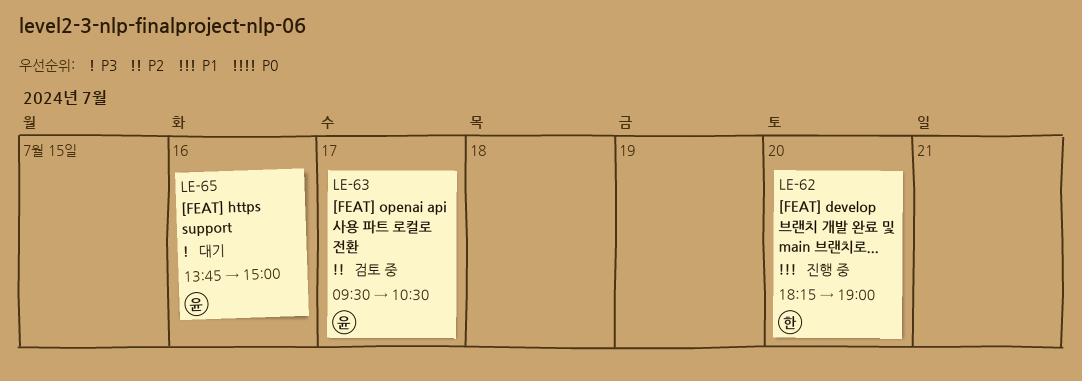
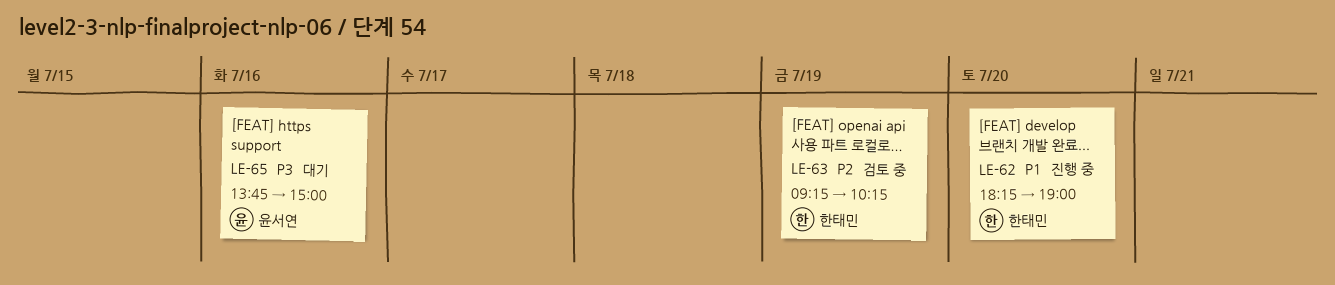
LE-63, owner: 윤서연 -> 한태민
LE-63, day: Jul 17 -> Jul 19
LE-63, begins: 09:30 -> 09:15
LE-63, ends: 10:30 -> 10:15

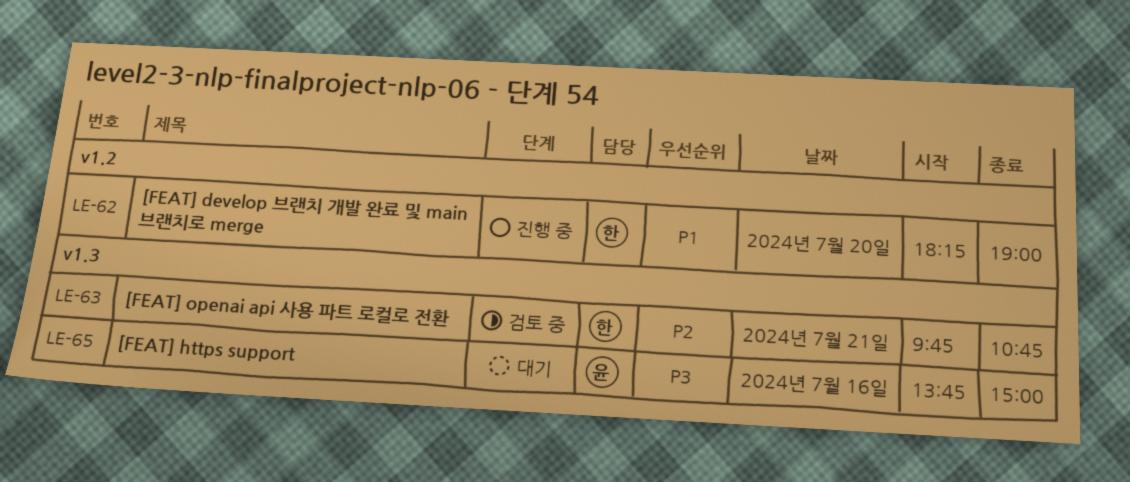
LE-63, day: Jul 19 -> Jul 21
LE-63, begins: 09:15 -> 09:45
LE-63, ends: 10:15 -> 10:45

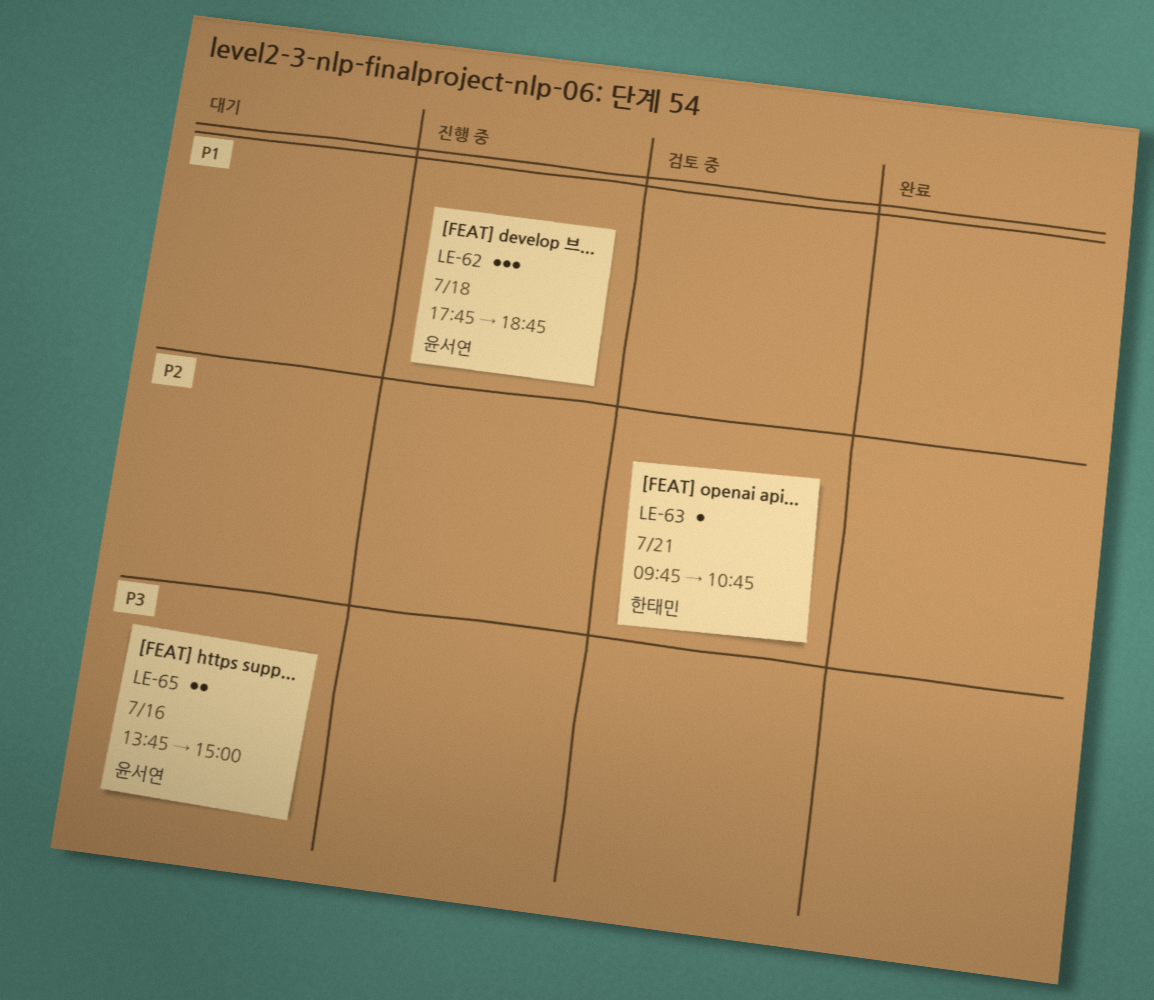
LE-62, owner: 한태민 -> 윤서연
LE-62, day: Jul 20 -> Jul 18
LE-62, begins: 18:15 -> 17:45
LE-62, ends: 19:00 -> 18:45

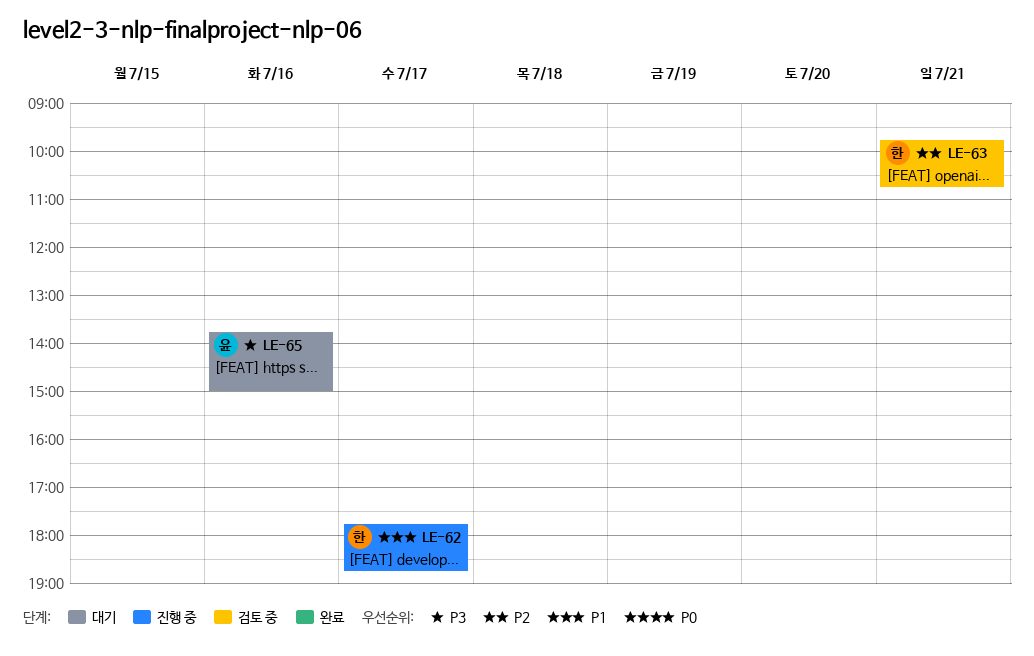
LE-62, owner: 윤서연 -> 한태민
LE-62, day: Jul 18 -> Jul 17

